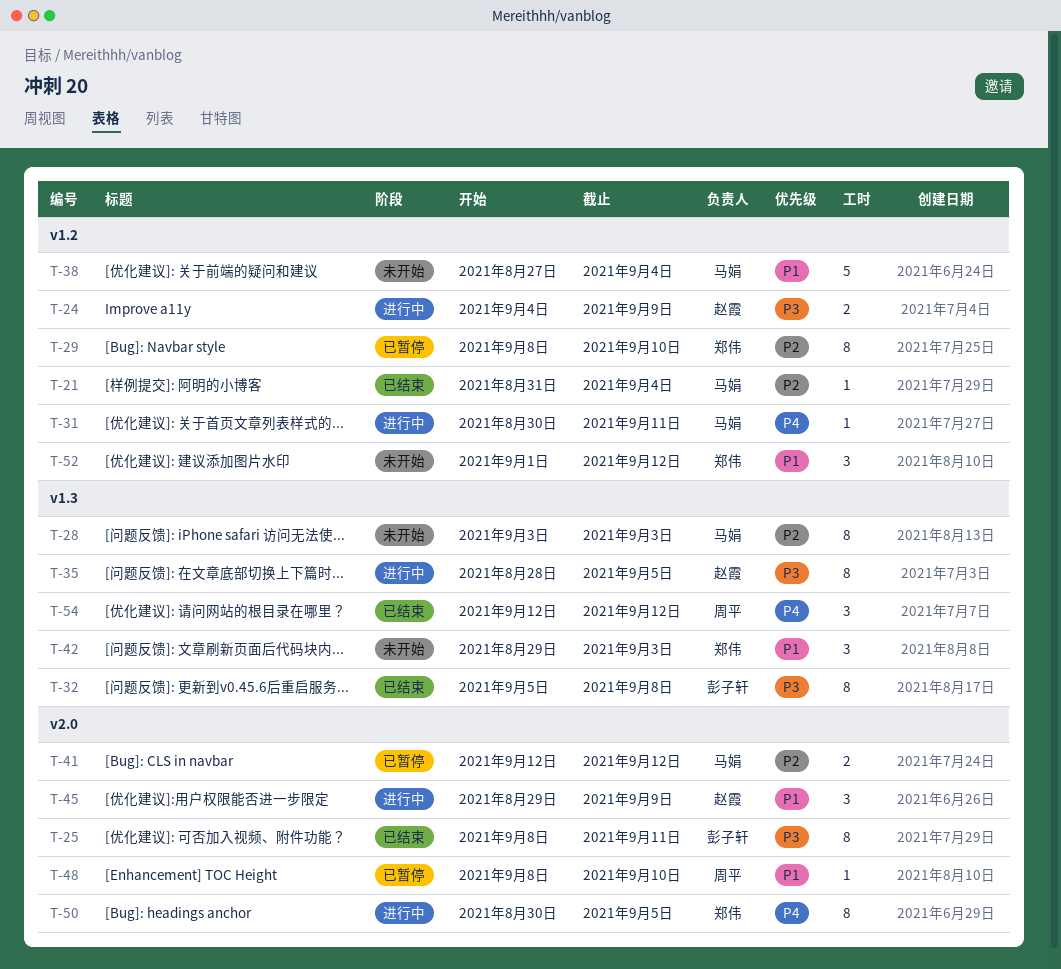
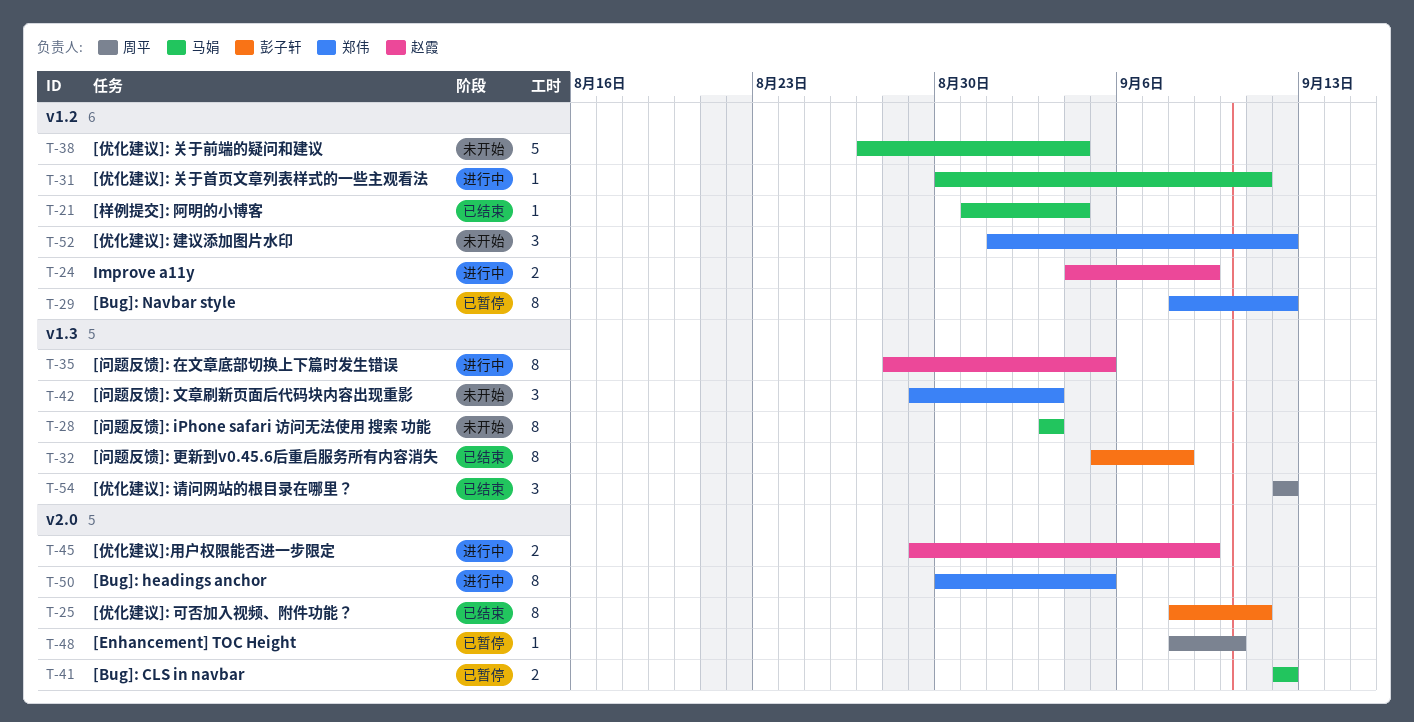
T-29, due: Sep 10 -> Sep 12
T-45, estimate: 3 -> 2

